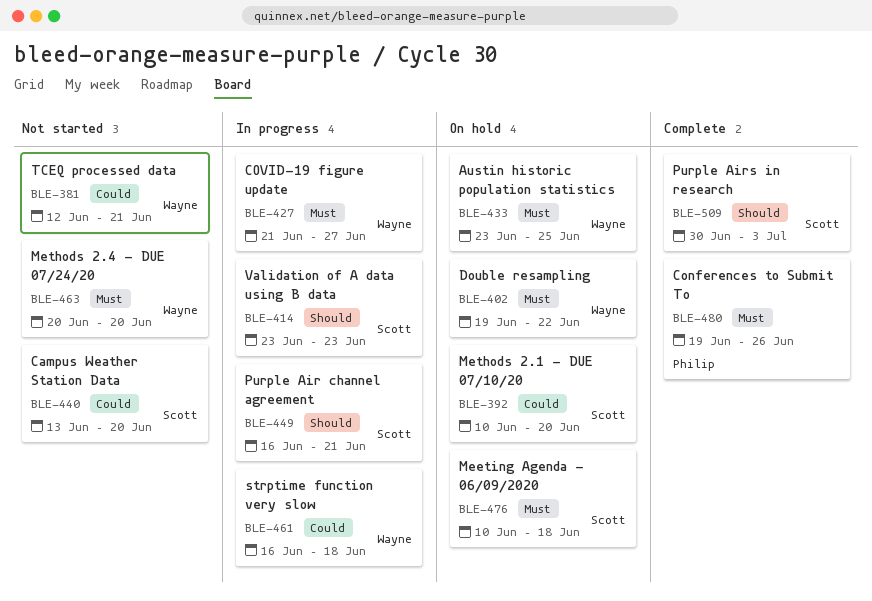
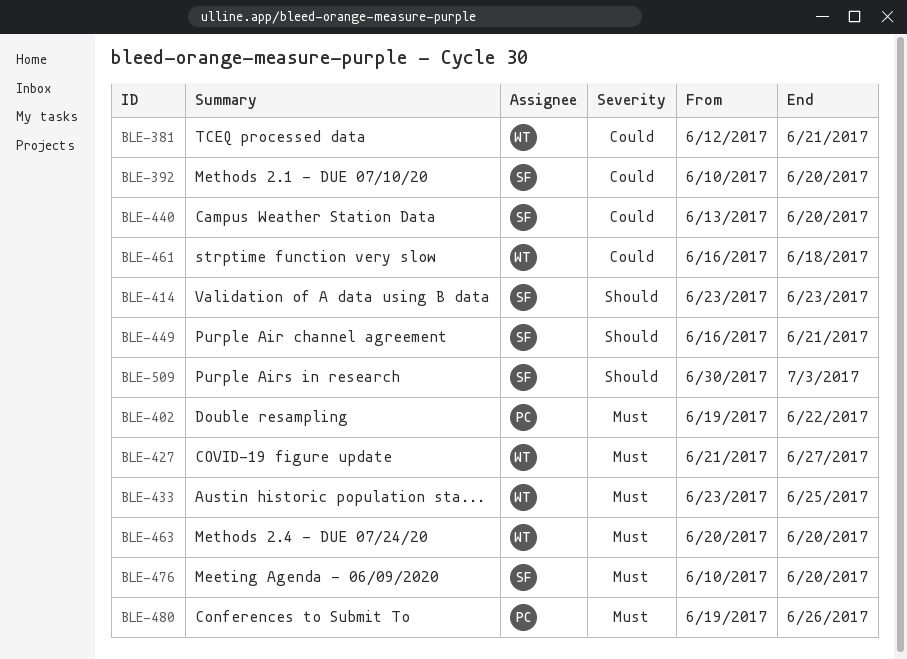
BLE-402, owner: Wayne -> Philip
BLE-476, due: Jun 18 -> Jun 20

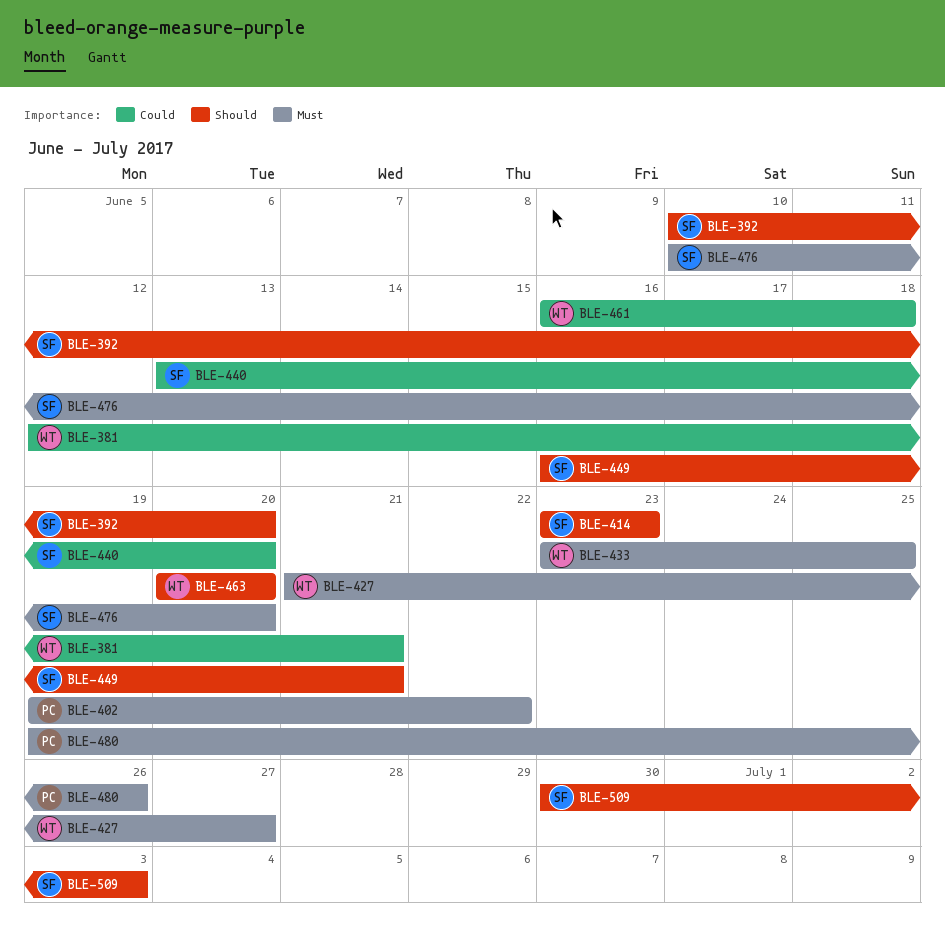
BLE-392, priority: Could -> Should
BLE-463, priority: Must -> Should

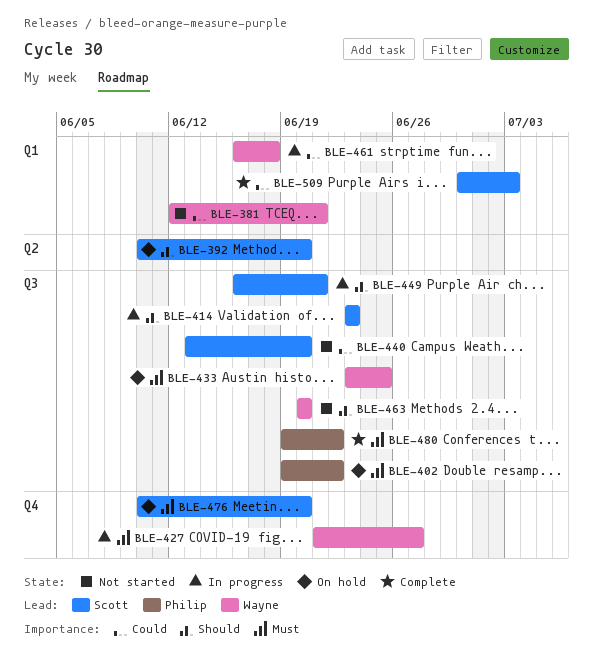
BLE-480, due: Jun 26 -> Jun 22
BLE-509, priority: Should -> Could

